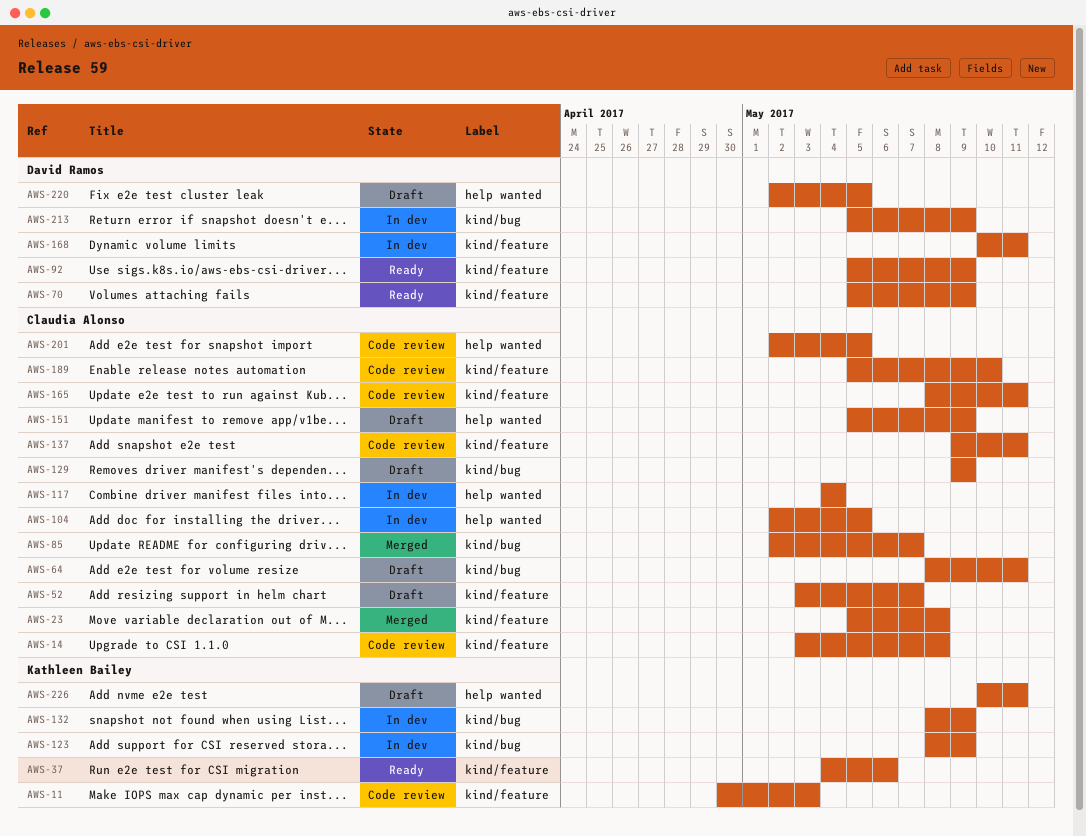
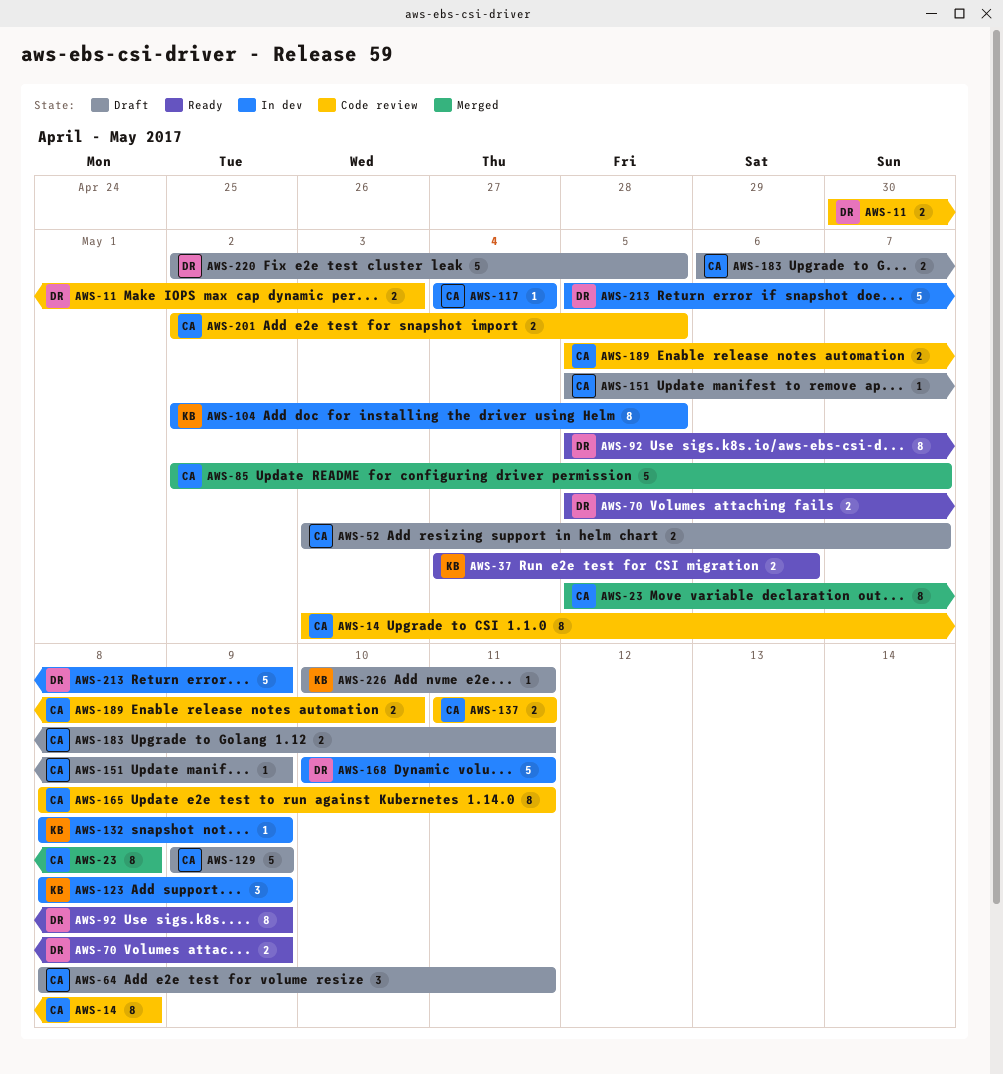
AWS-11, owner: Kathleen Bailey -> David Ramos
AWS-104, owner: Claudia Alonso -> Kathleen Bailey
AWS-137, start: May 9 -> May 11
AWS-183: none -> present

